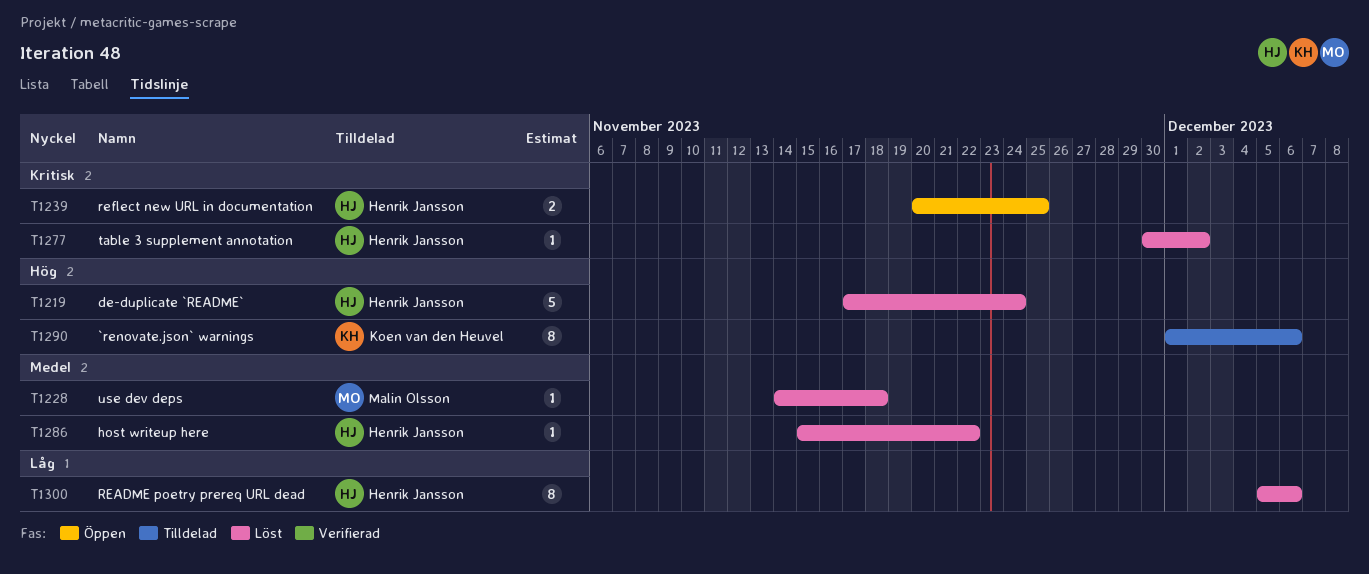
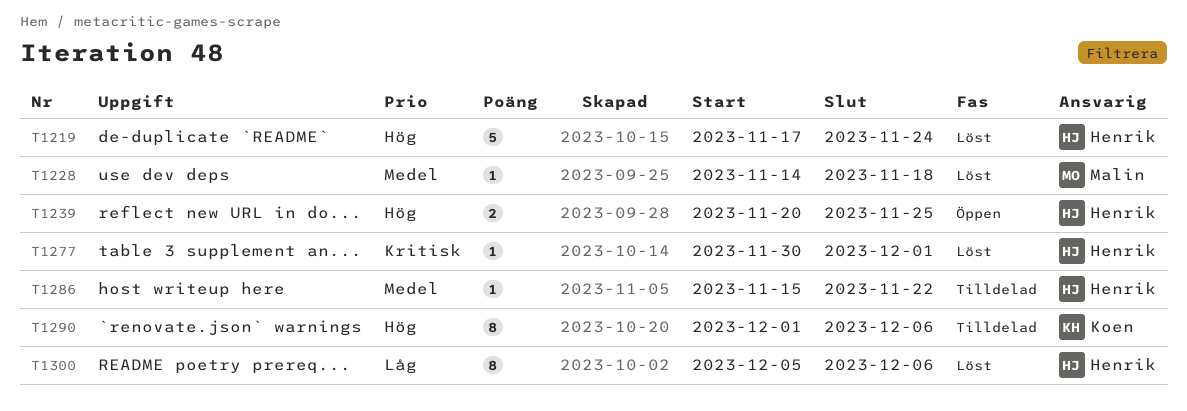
T1239, priority: Kritisk -> Hög
T1277, due: Dec 2 -> Dec 1
T1286, status: Löst -> Tilldelad

